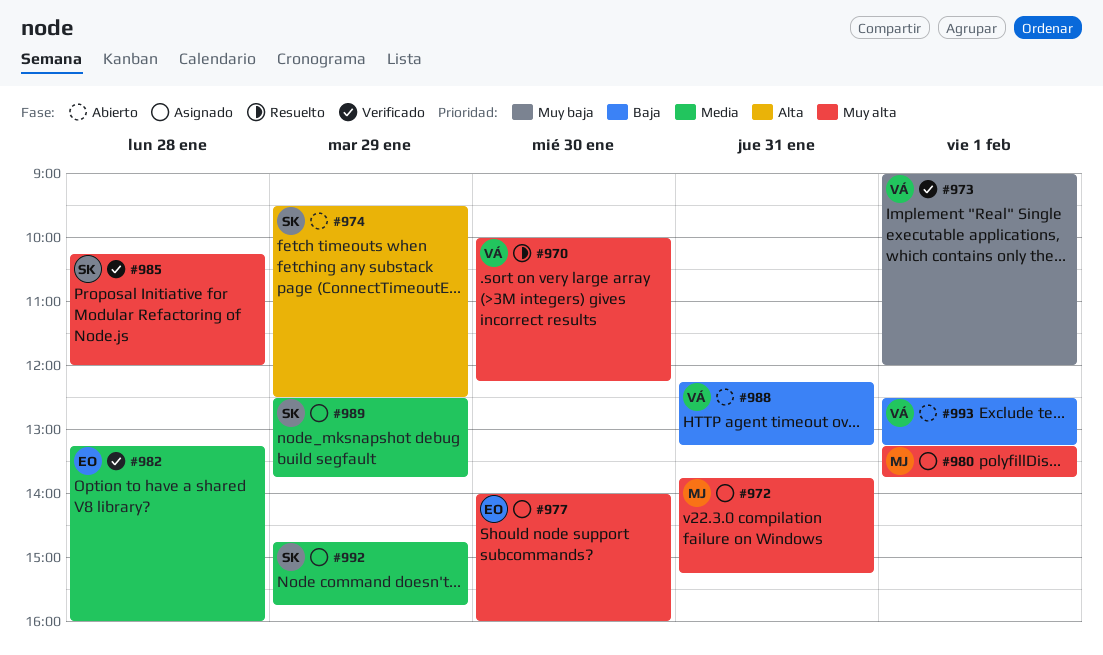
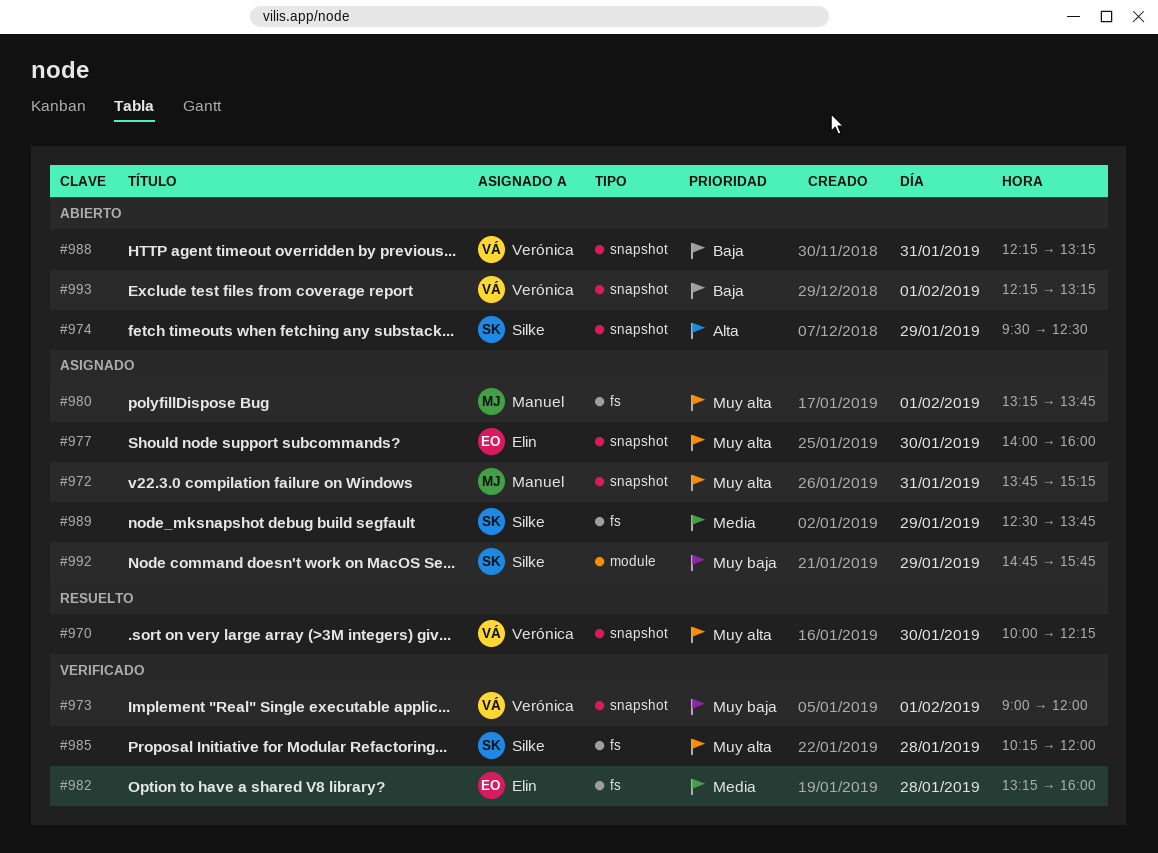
#992, priority: Media -> Muy baja
#993, begins: 12:30 -> 12:15

